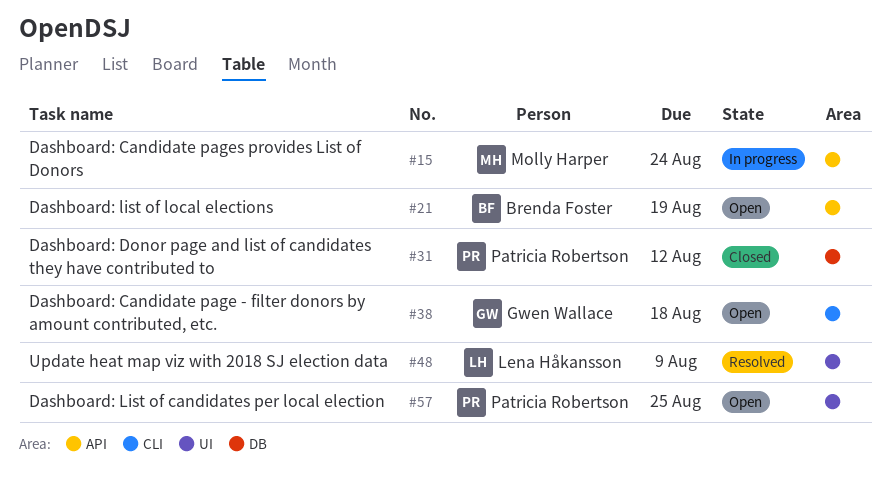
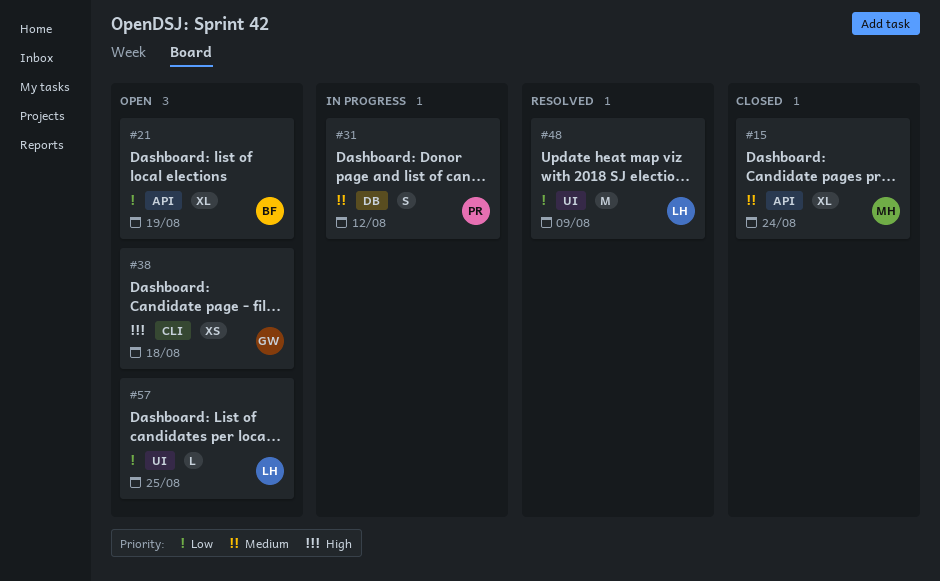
#15, status: In progress -> Closed
#31, status: Closed -> In progress
#57, owner: Patricia Robertson -> Lena Håkansson

